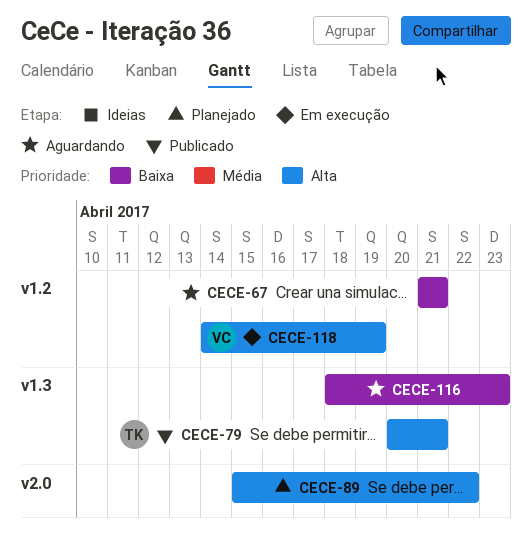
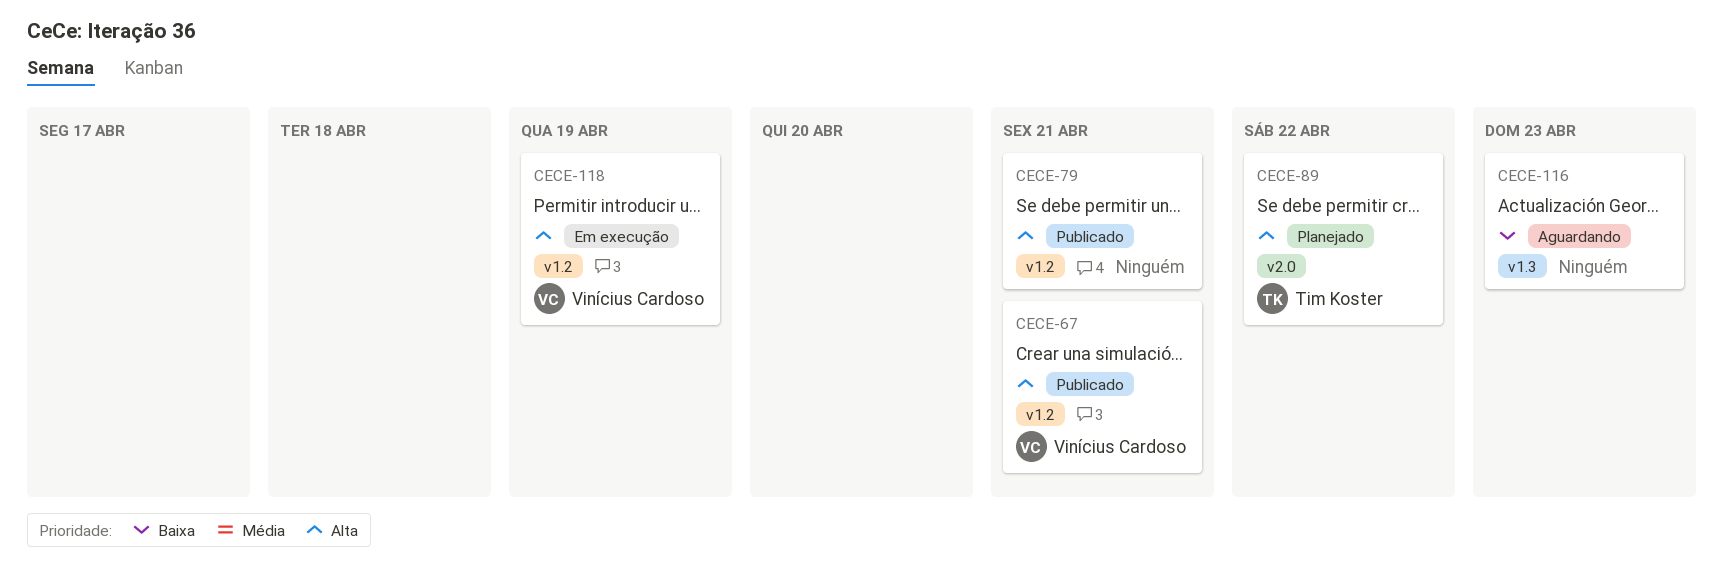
CECE-67, status: Aguardando -> Publicado
CECE-67, owner: none -> Vinícius Cardoso
CECE-67, priority: Baixa -> Alta
CECE-79, owner: Tim Koster -> none
CECE-79, label: v1.3 -> v1.2
CECE-89, owner: none -> Tim Koster

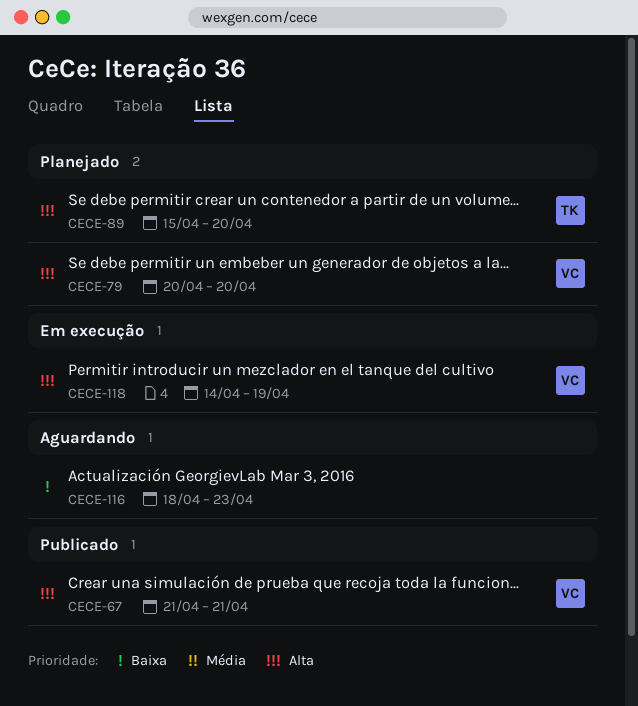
CECE-79, status: Publicado -> Planejado
CECE-79, owner: none -> Vinícius Cardoso
CECE-79, due: Apr 21 -> Apr 20
CECE-89, due: Apr 22 -> Apr 20

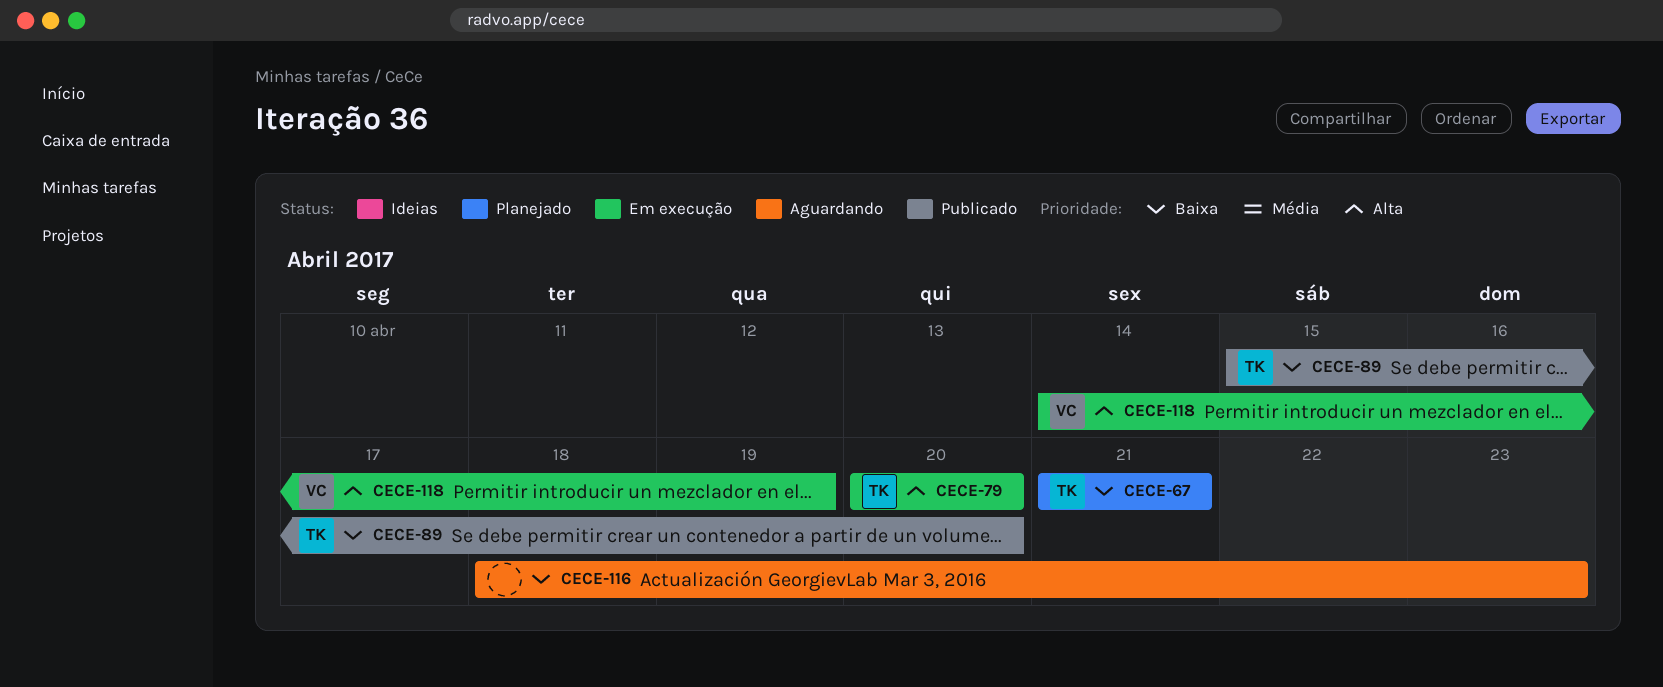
CECE-67, status: Publicado -> Planejado
CECE-67, owner: VC -> TK
CECE-67, priority: Alta -> Baixa
CECE-79, status: Planejado -> Em execução
CECE-79, owner: VC -> TK
CECE-89, status: Planejado -> Publicado
CECE-89, priority: Alta -> Baixa

